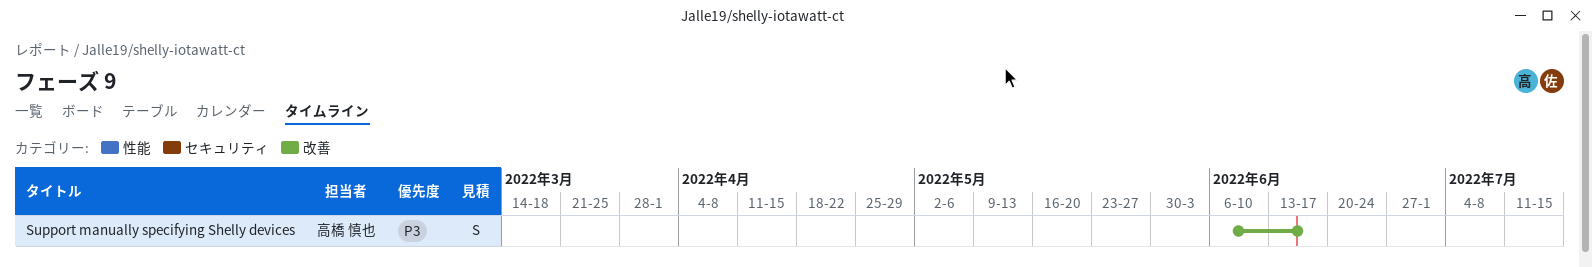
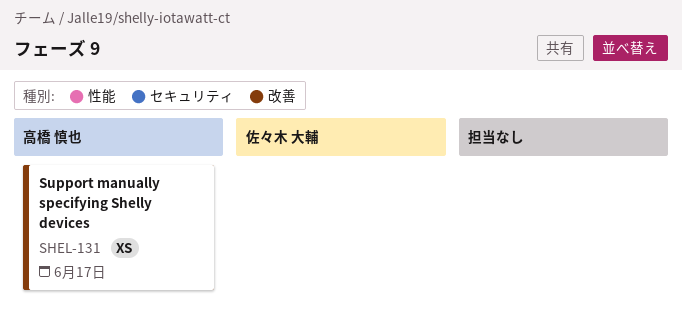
Support manually specifying Shelly devices, estimate: S -> XS

